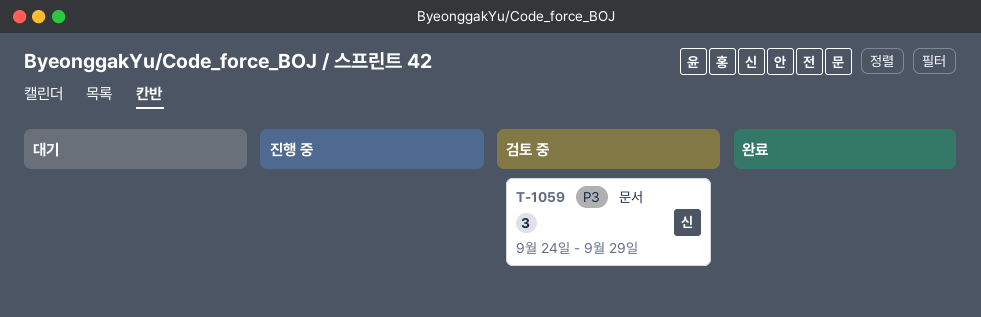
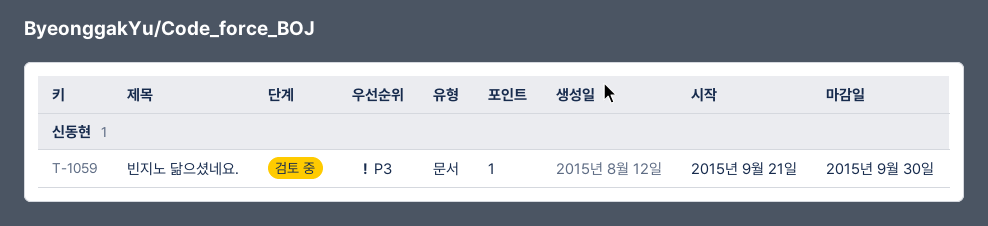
T-1059, estimate: 3 -> 1
T-1059, start: Sep 24 -> Sep 21
T-1059, due: Sep 29 -> Sep 30

